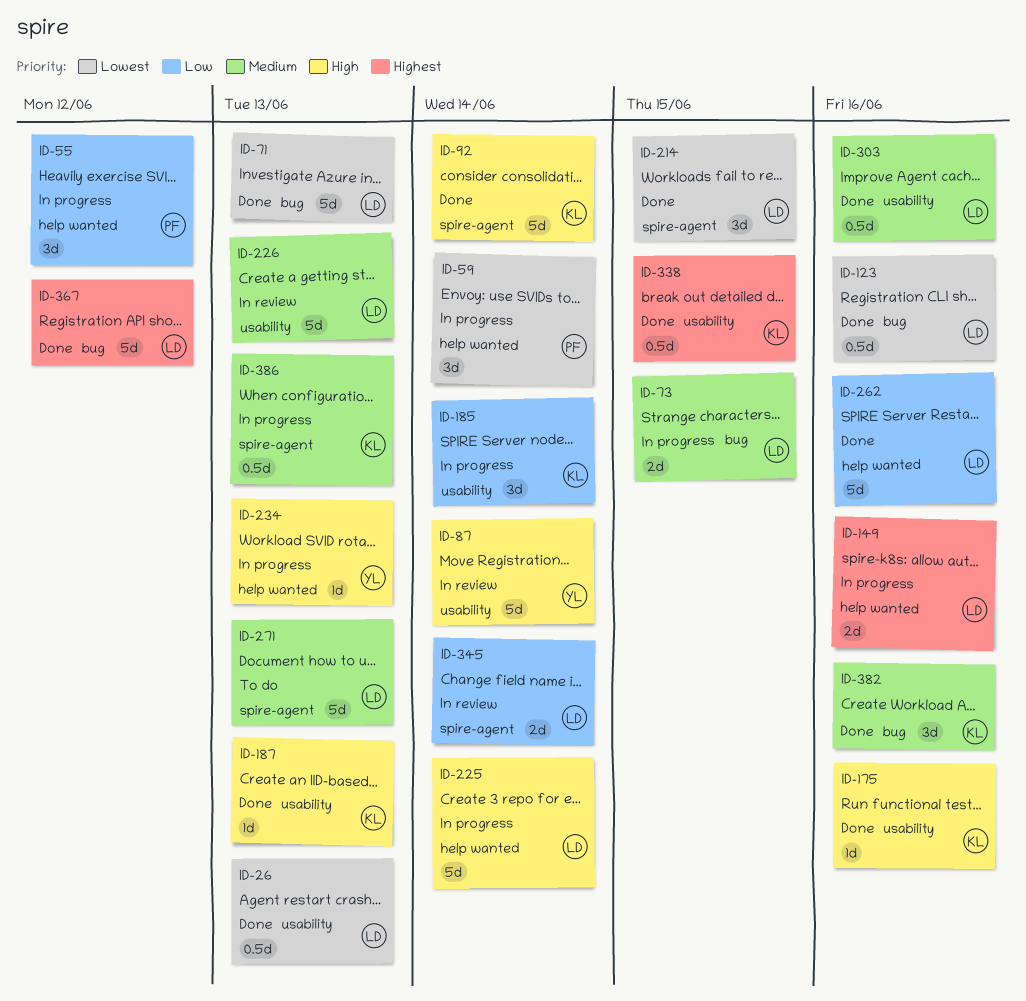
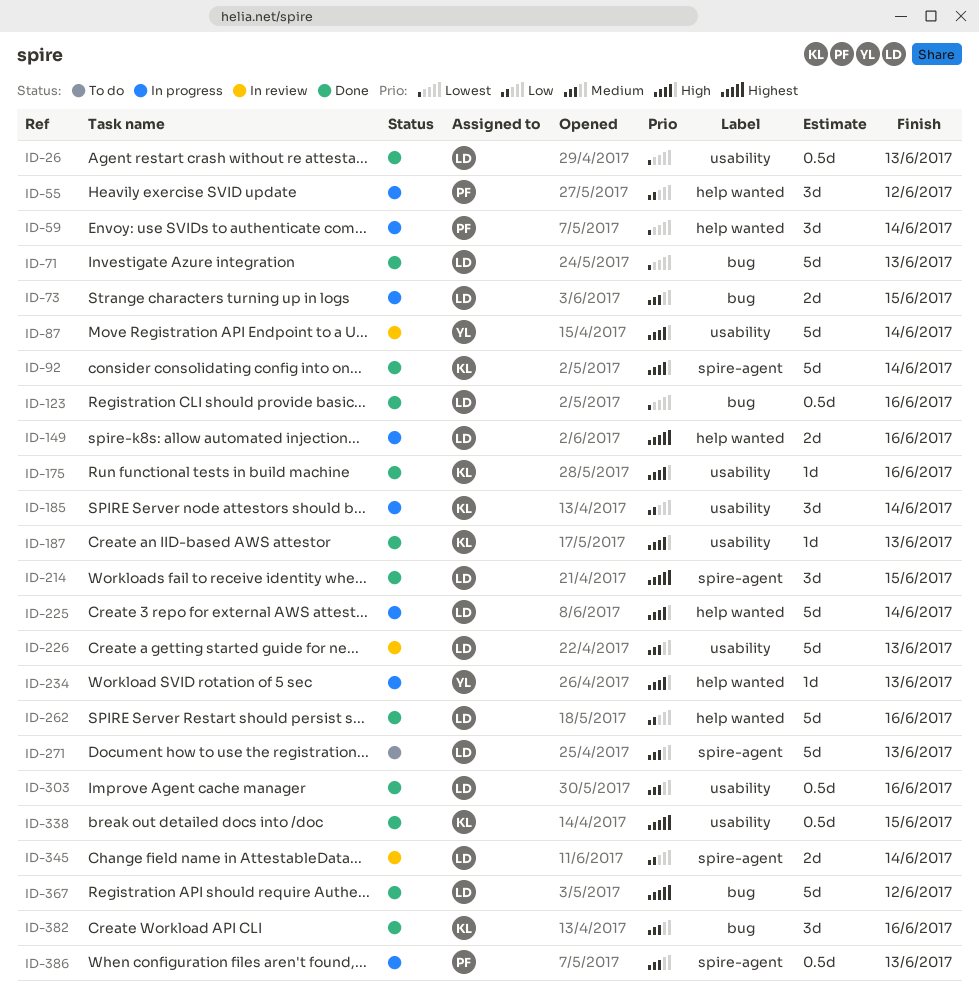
ID-214, priority: Lowest -> Highest
ID-386, owner: KL -> PF

